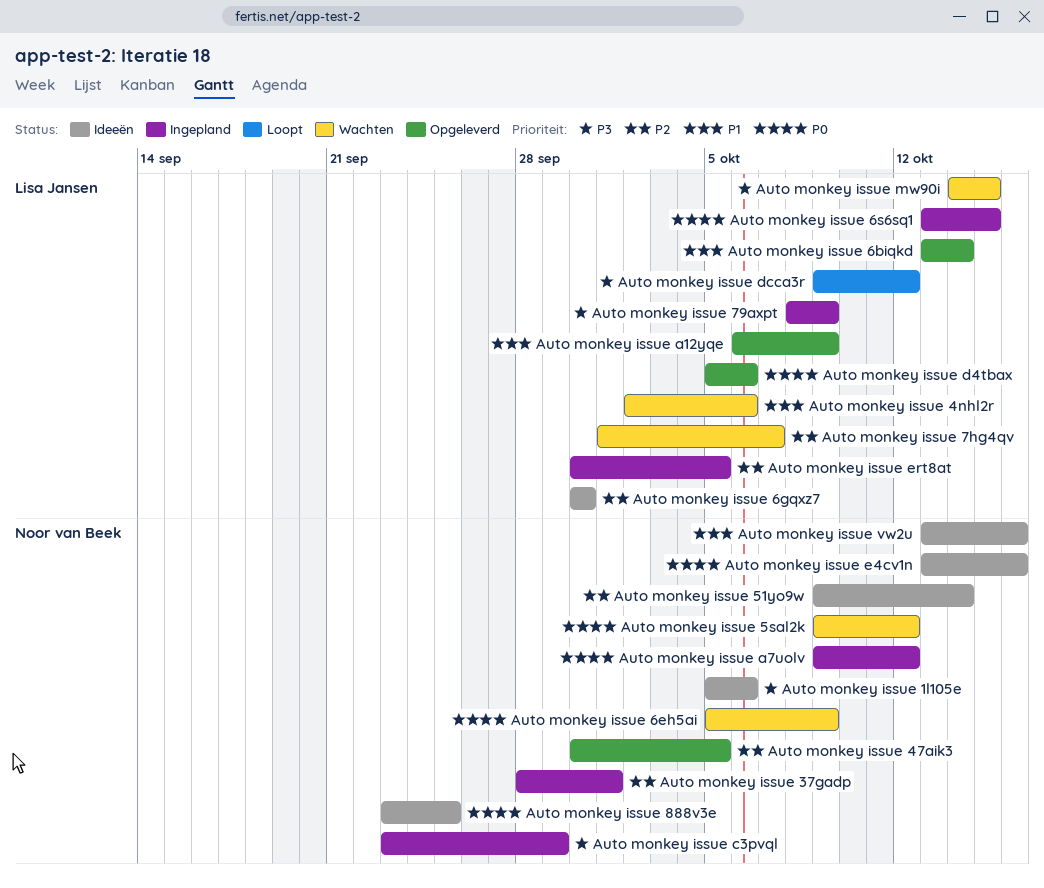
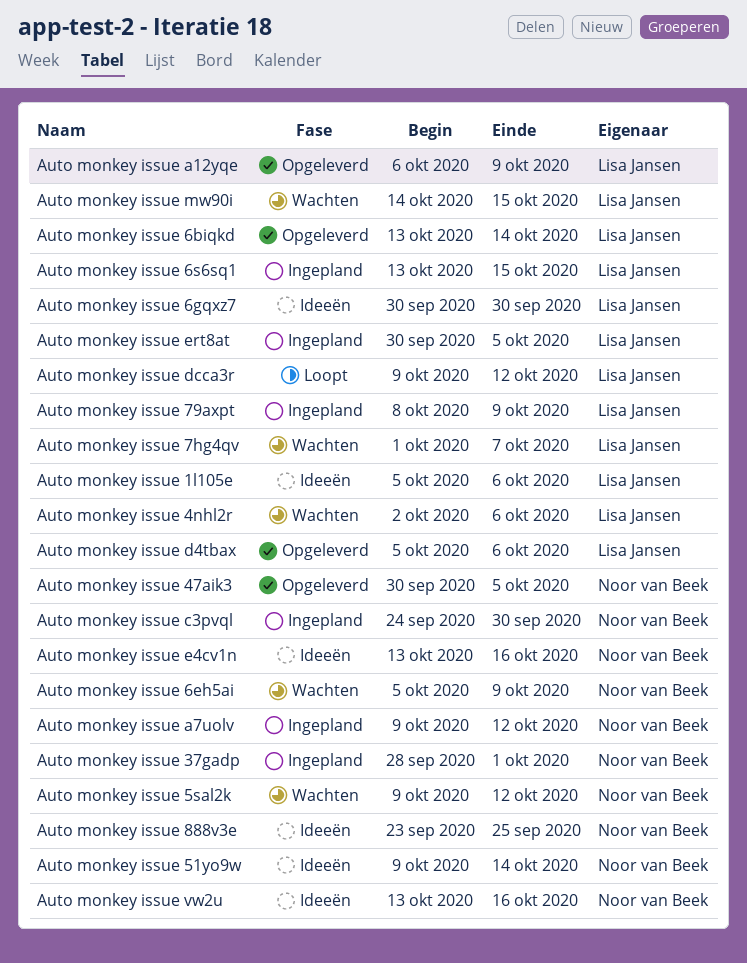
Auto monkey issue 1l105e, owner: Noor van Beek -> Lisa Jansen
Auto monkey issue c3pvql, start: Sep 23 -> Sep 24
Auto monkey issue c3pvql, due: Sep 29 -> Sep 30

